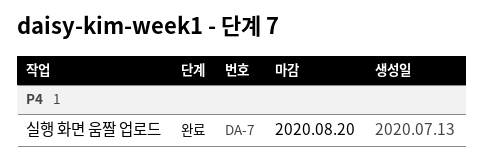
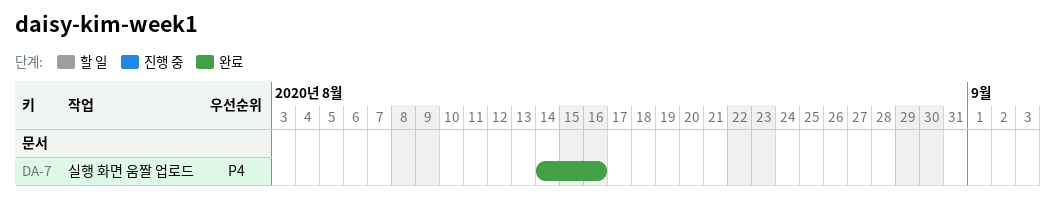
DA-7, due: Aug 20 -> Aug 16

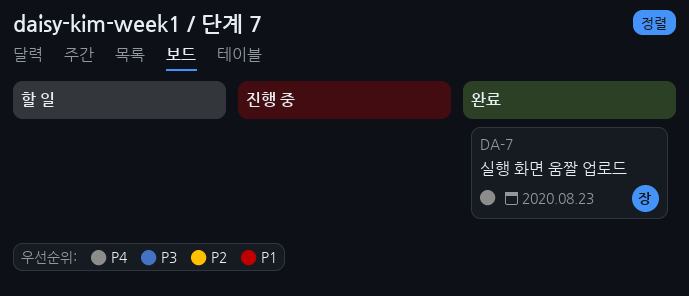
DA-7, due: Aug 16 -> Aug 23

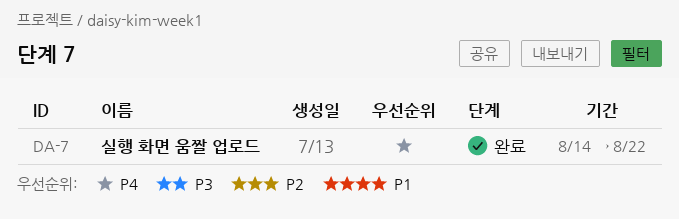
DA-7, due: Aug 23 -> Aug 22

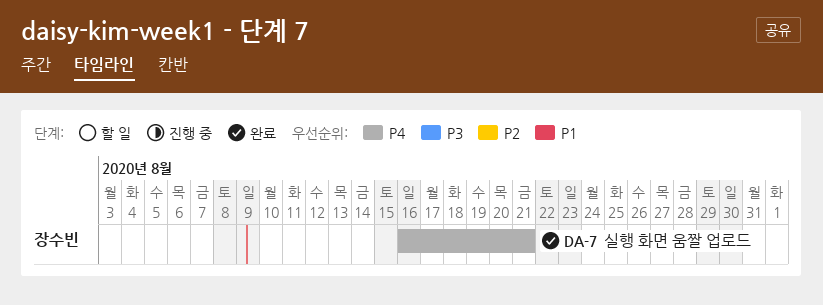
DA-7, start: Aug 14 -> Aug 16
DA-7, due: Aug 22 -> Aug 21

